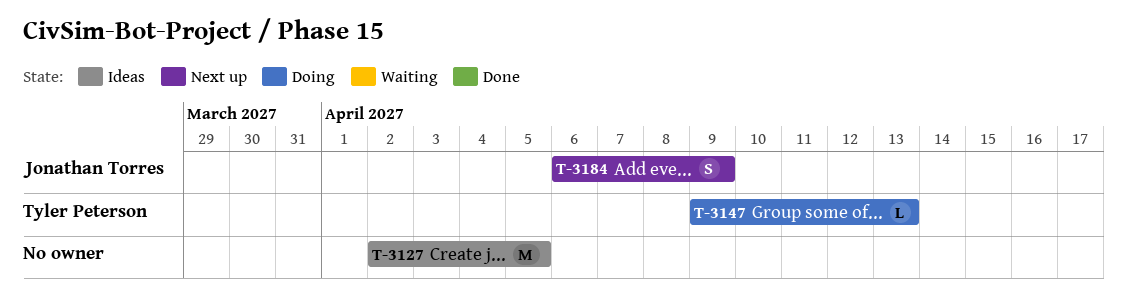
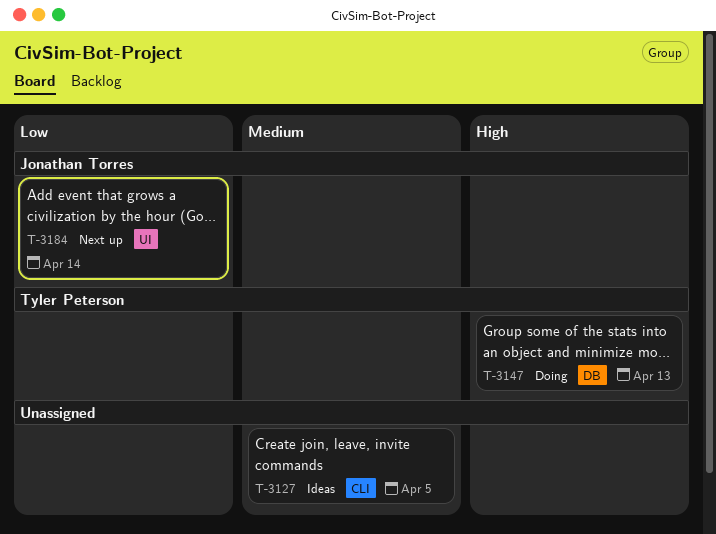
T-3184, due: Apr 9 -> Apr 14

